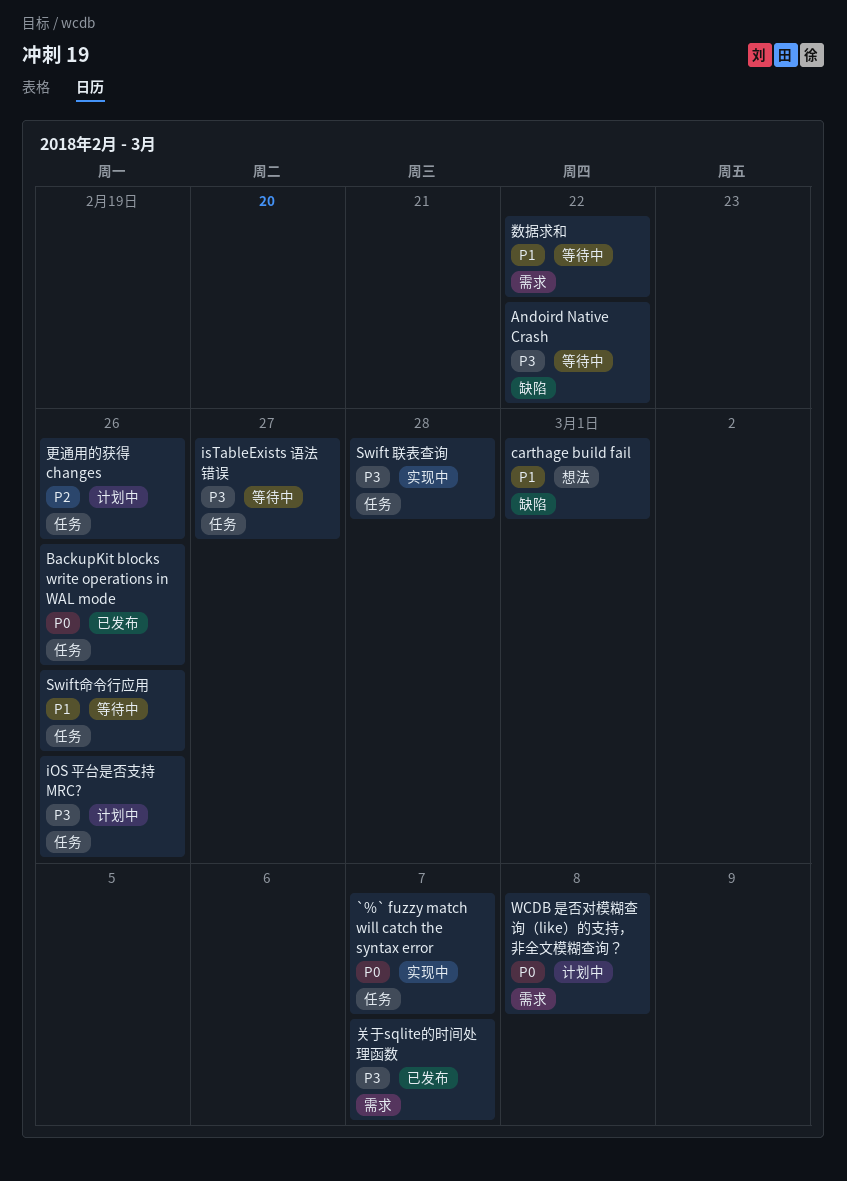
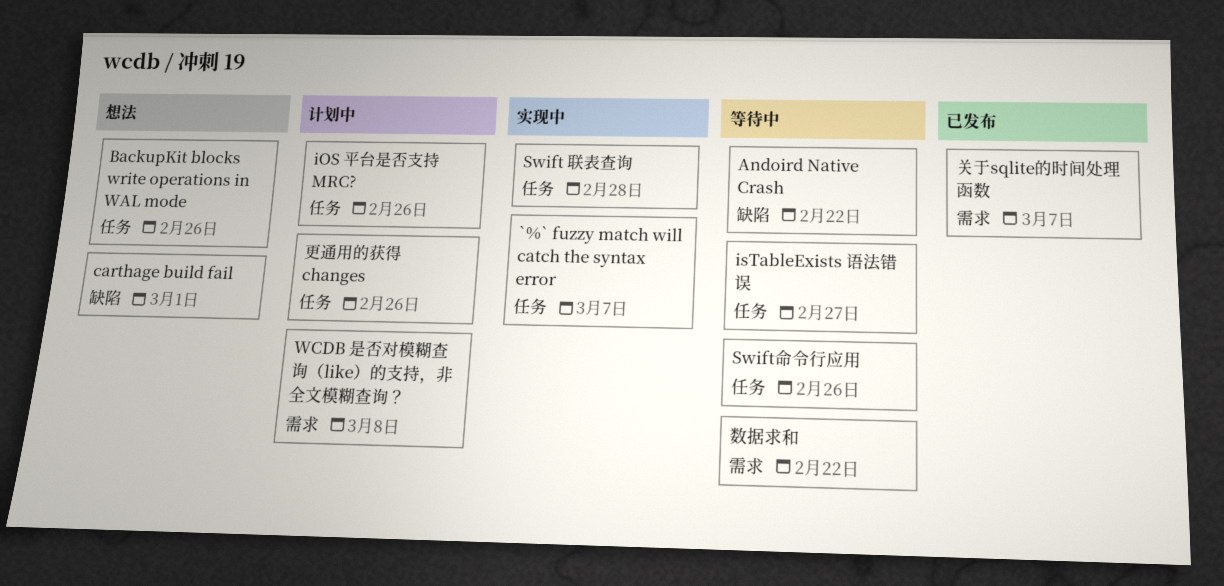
BackupKit blocks write operations in WAL mode, status: 已发布 -> 想法

